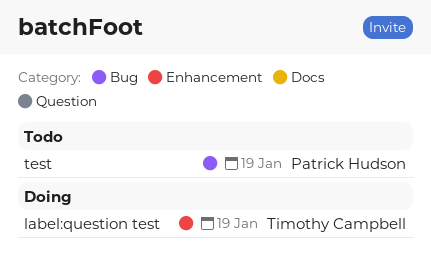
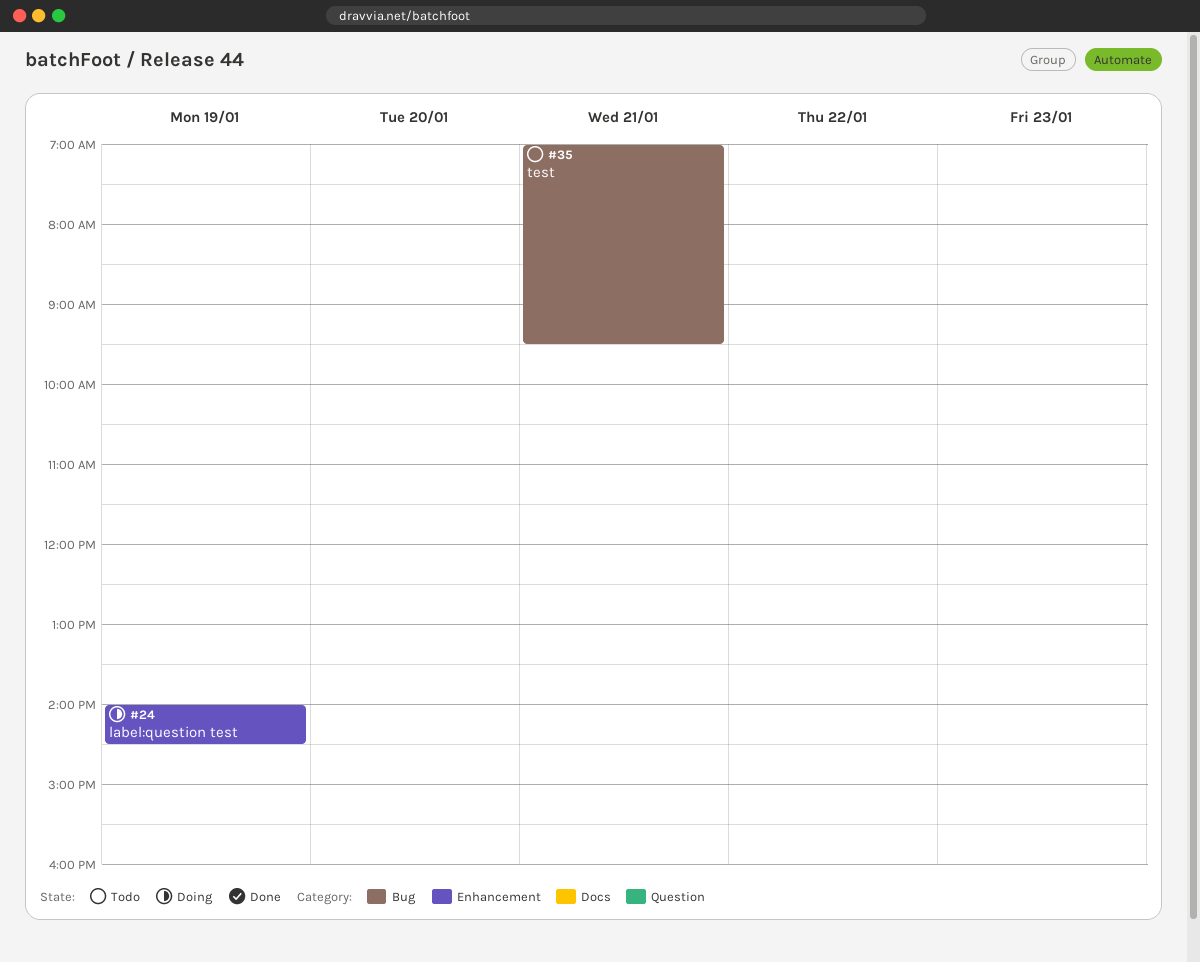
test, day: Jan 19 -> Jan 21

